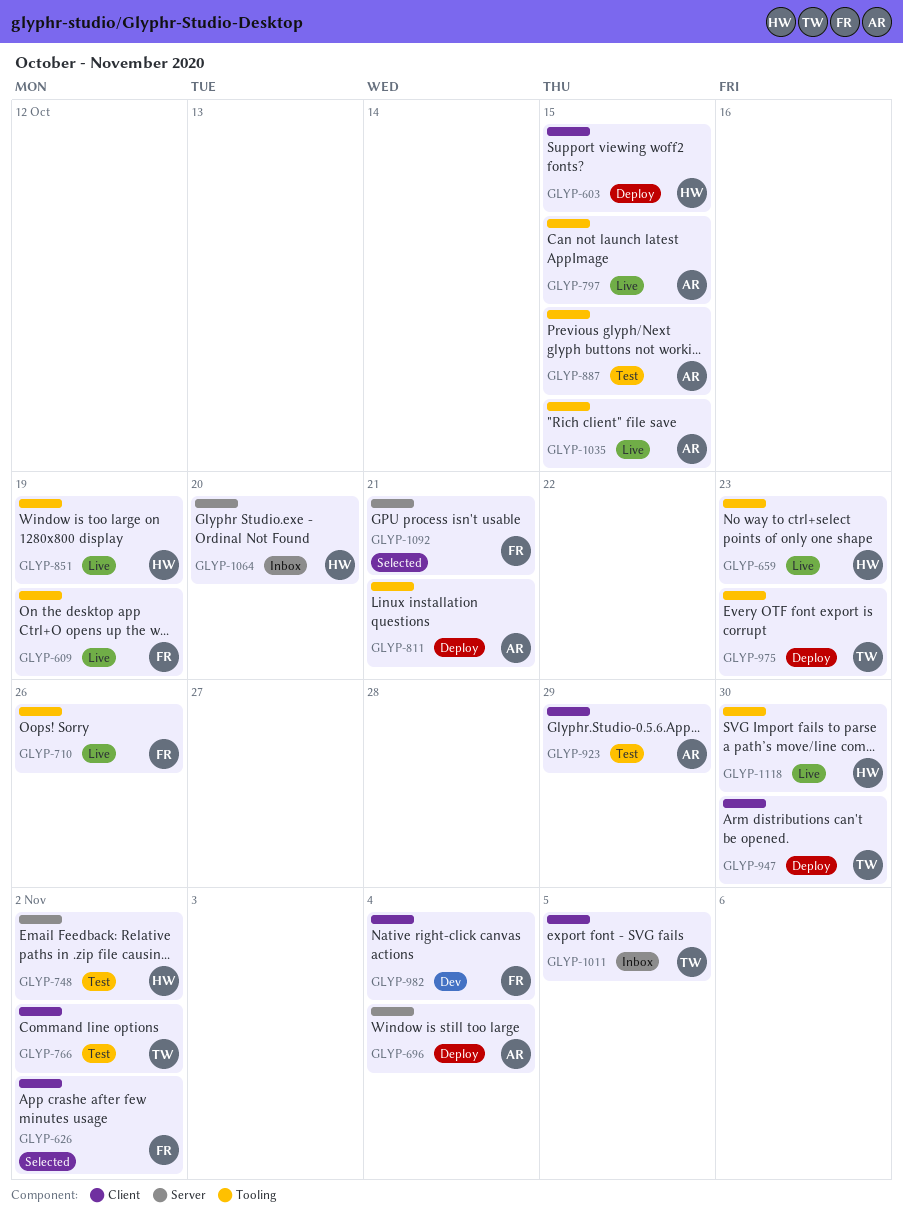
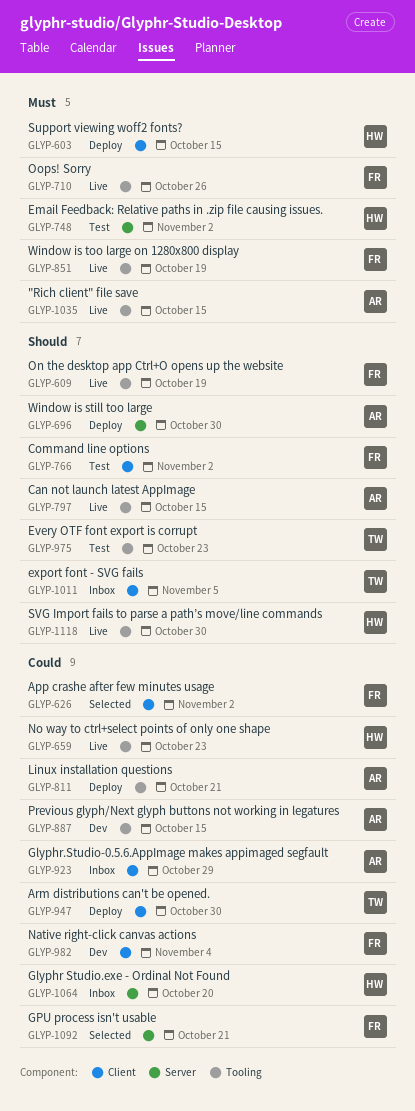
GLYP-696, due: Nov 4 -> Oct 30
GLYP-766, owner: TW -> FR
GLYP-851, owner: HW -> FR
GLYP-887, status: Test -> Dev
GLYP-923, status: Test -> Inbox
GLYP-975, status: Deploy -> Test

